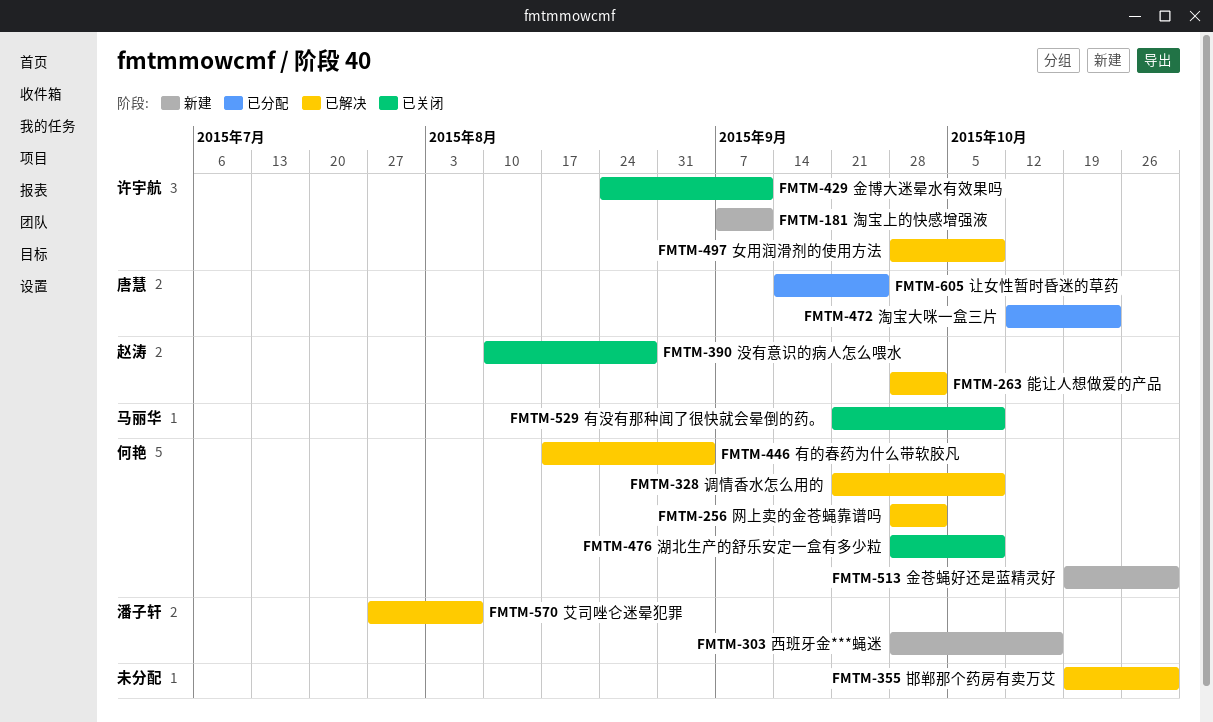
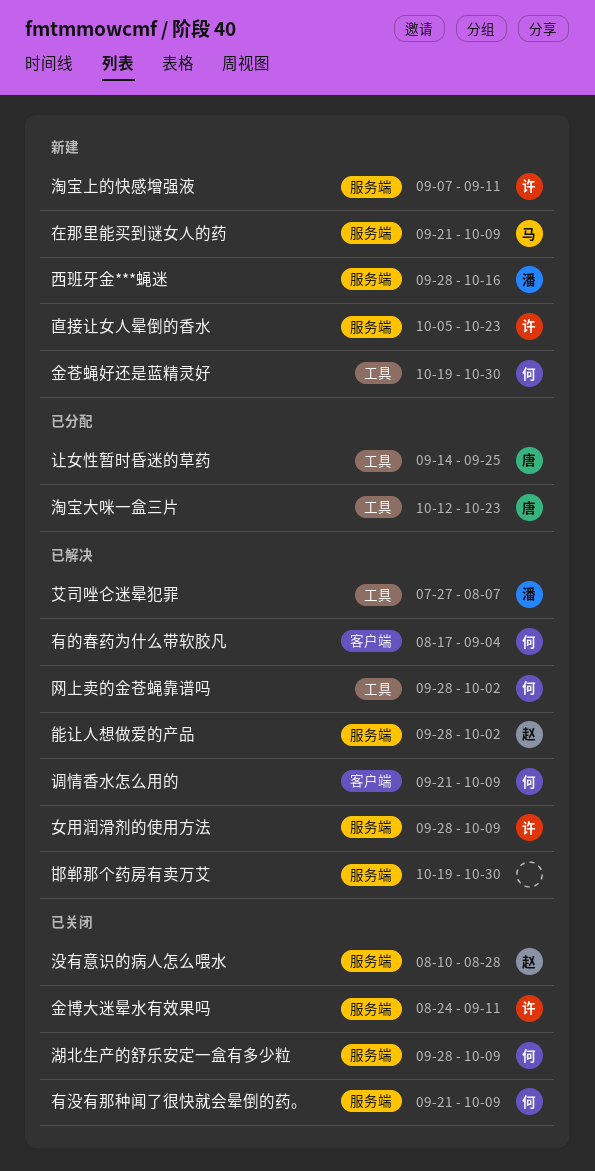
在那里能买到谜女人的药: none -> present
有没有那种闻了很快就会晕倒的药。, owner: 马丽华 -> 何艳
直接让女人晕倒的香水: none -> present

